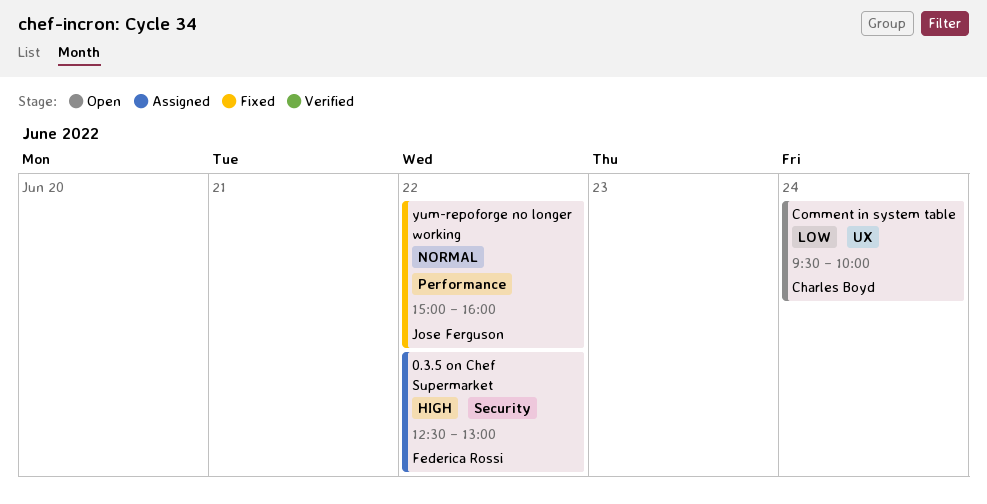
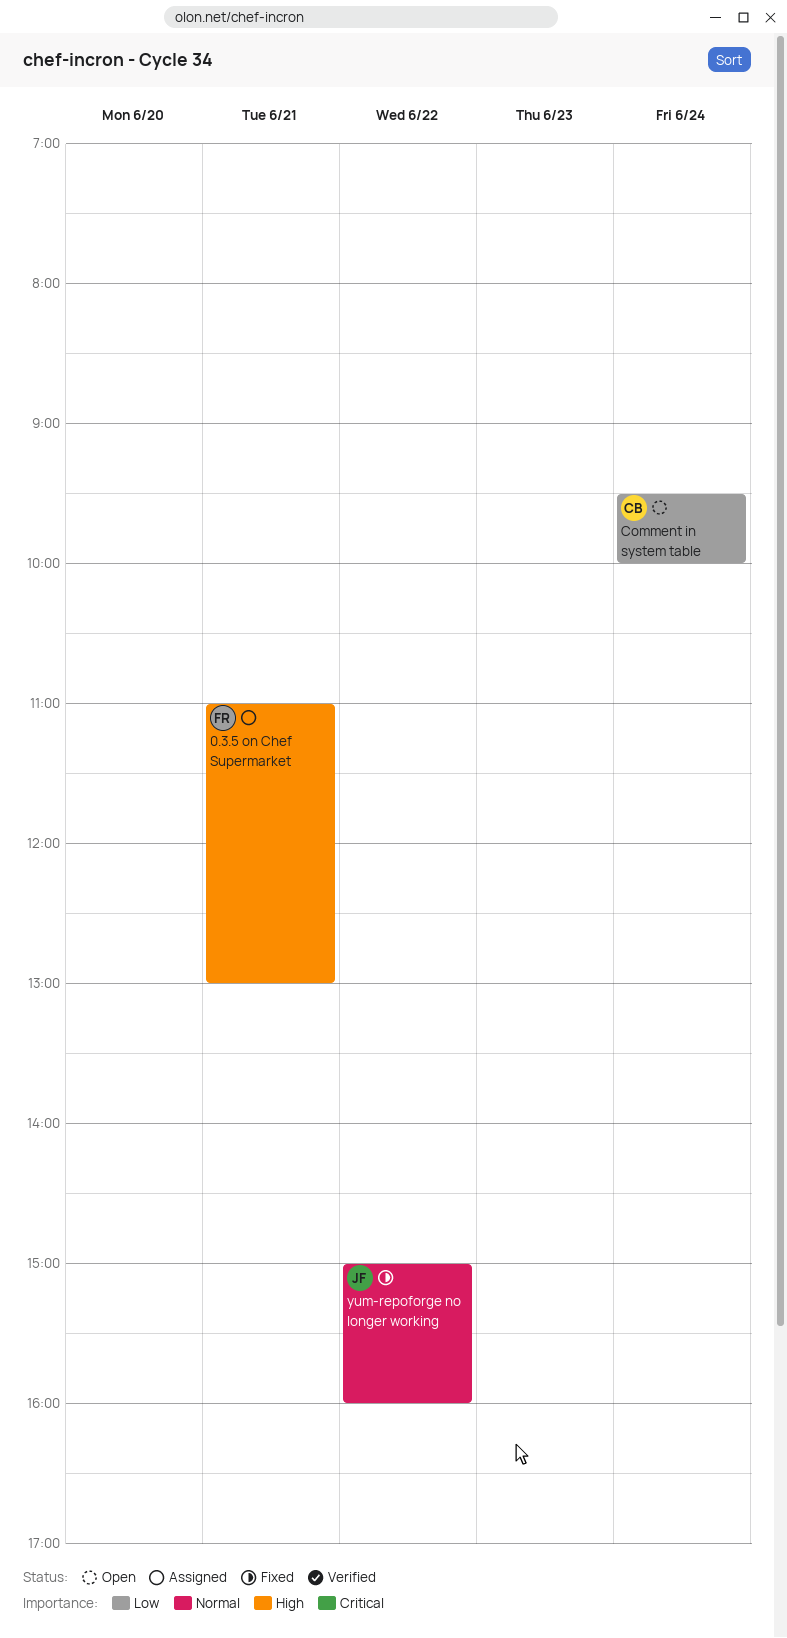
0.3.5 on Chef Supermarket, day: Jun 22 -> Jun 21
0.3.5 on Chef Supermarket, begins: 12:30 -> 11:00

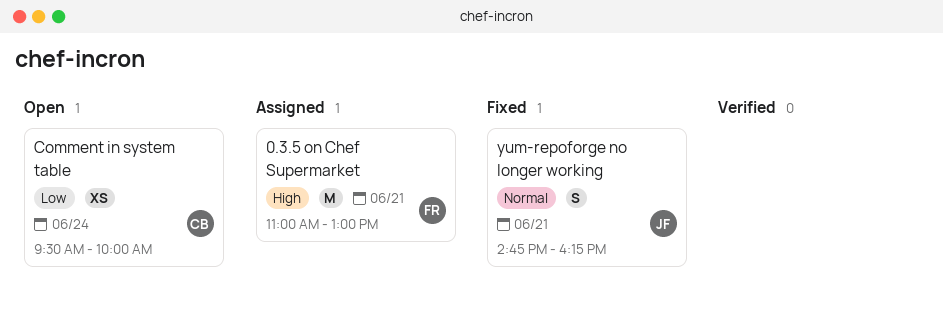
yum-repoforge no longer working, day: Jun 22 -> Jun 21
yum-repoforge no longer working, begins: 15:00 -> 14:45
yum-repoforge no longer working, ends: 16:00 -> 16:15

